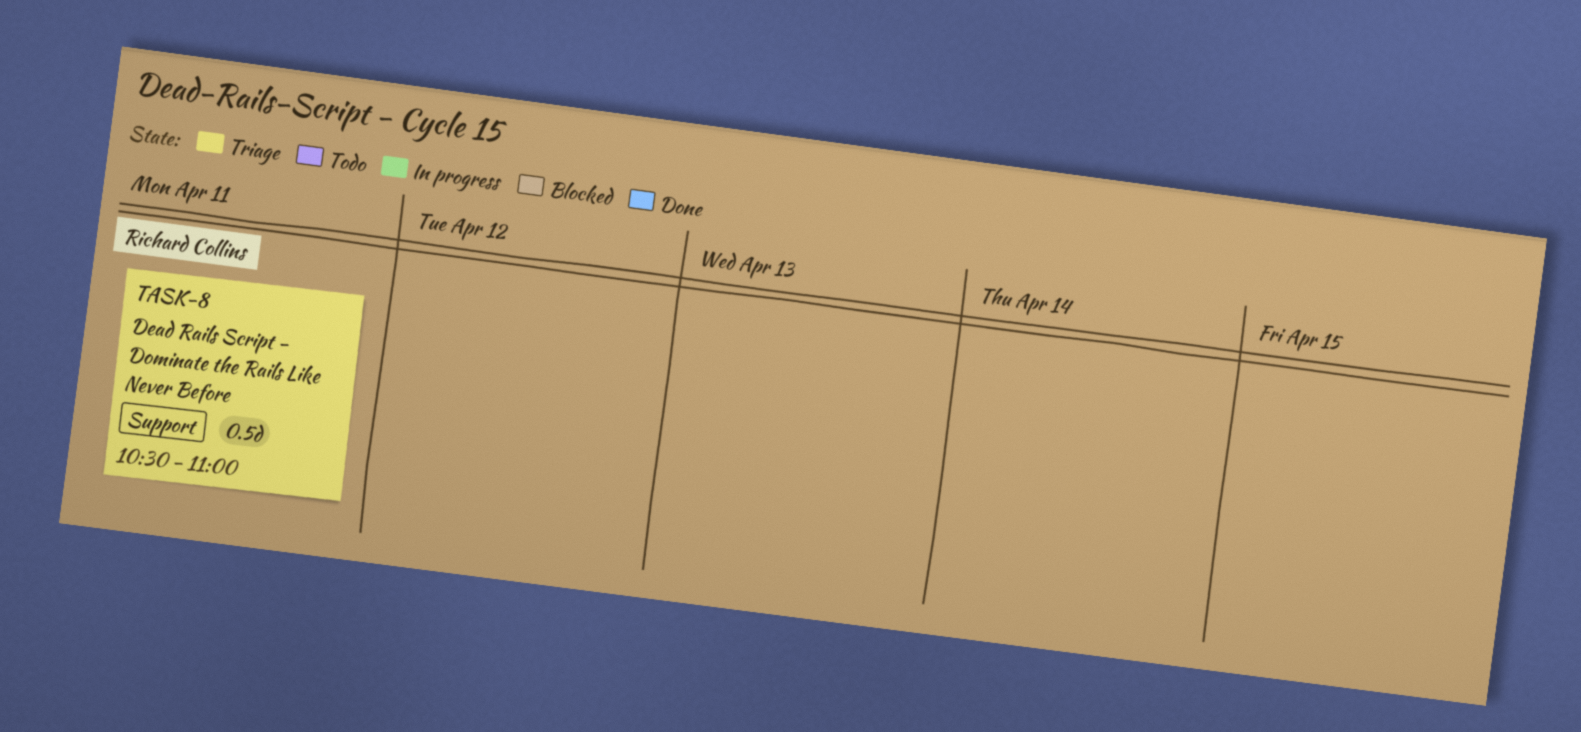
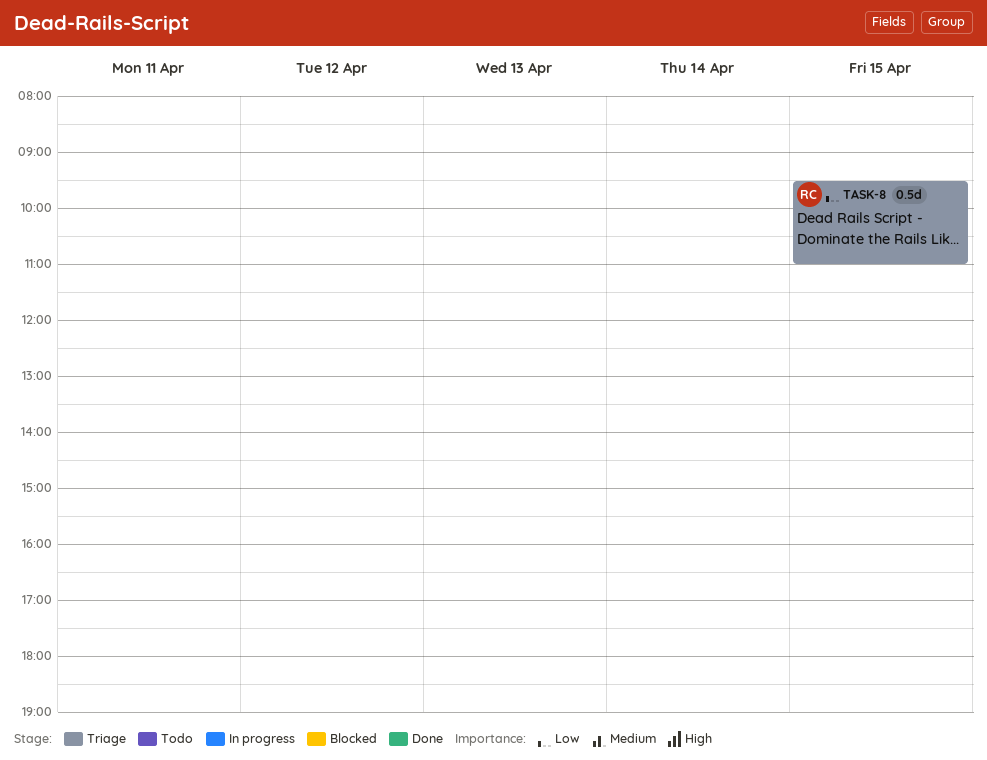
TASK-8, day: Apr 11 -> Apr 15
TASK-8, begins: 10:30 -> 09:30

